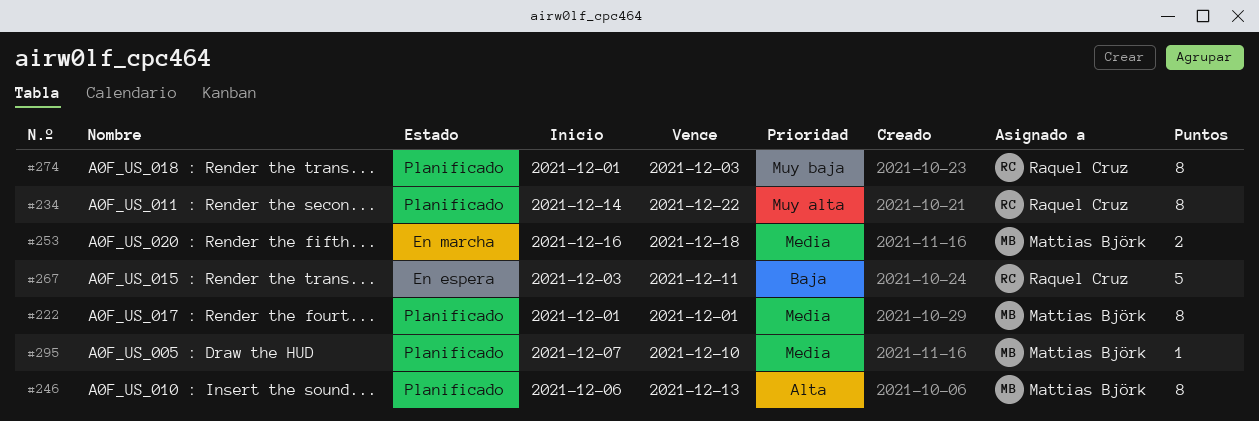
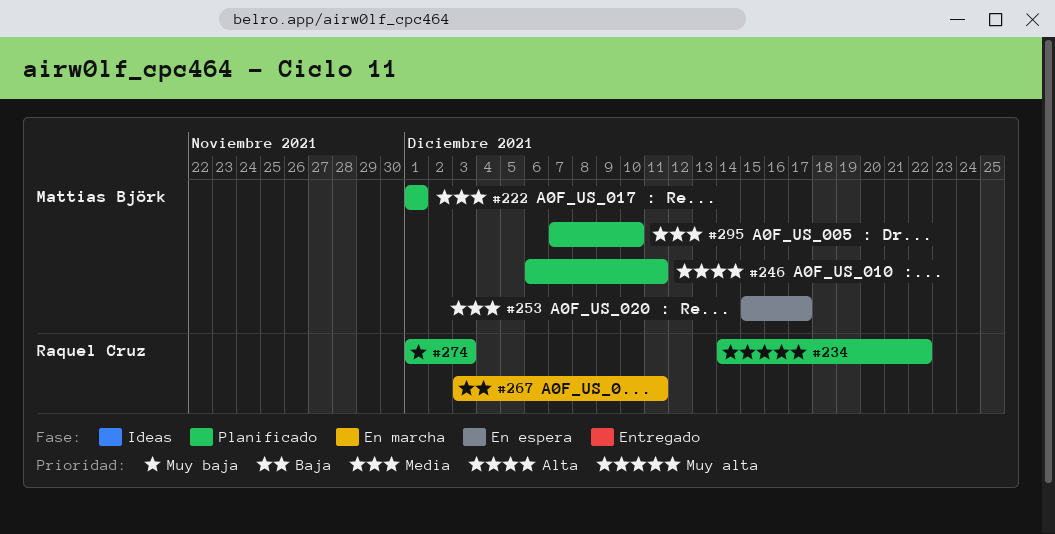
#246, due: Dec 13 -> Dec 11
#253, status: En marcha -> En espera
#253, start: Dec 16 -> Dec 15
#253, due: Dec 18 -> Dec 17
#267, status: En espera -> En marcha

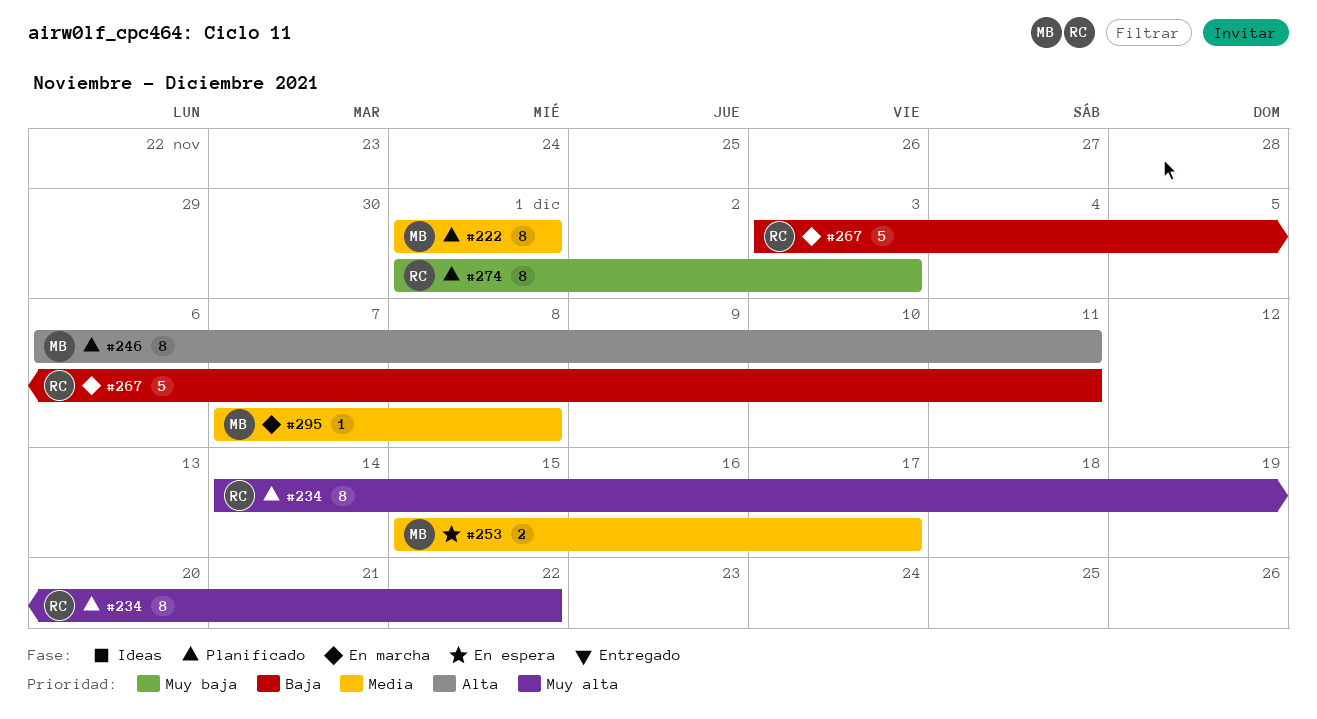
#295, status: Planificado -> En marcha
#295, due: Dec 10 -> Dec 8

